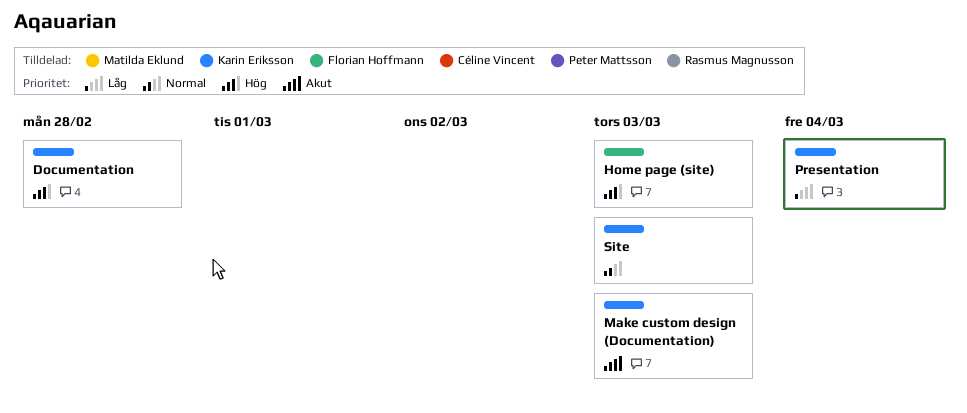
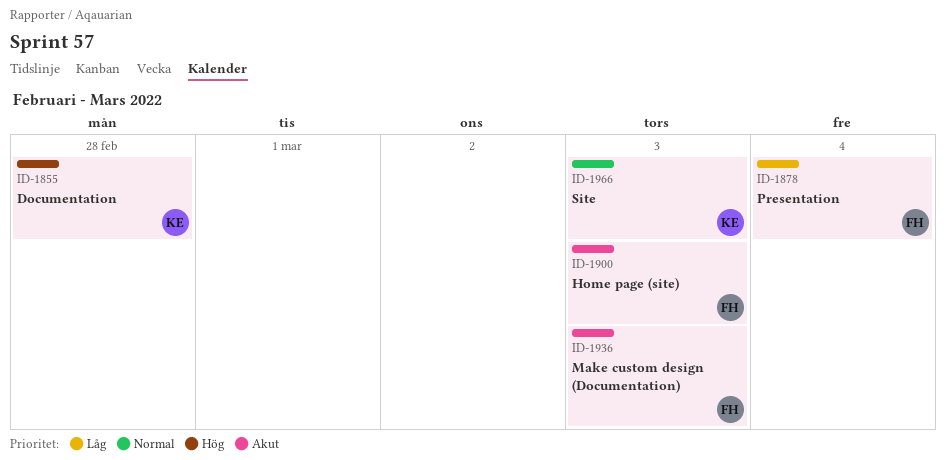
Home page (site), priority: Hög -> Akut
Make custom design (Documentation), owner: Karin Eriksson -> Florian Hoffmann
Presentation, owner: Karin Eriksson -> Florian Hoffmann

